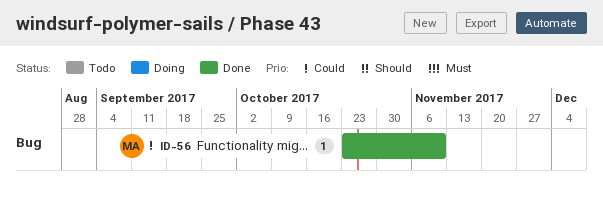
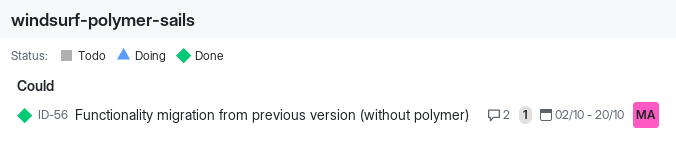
ID-56, start: Oct 23 -> Oct 2
ID-56, due: Nov 10 -> Oct 20

